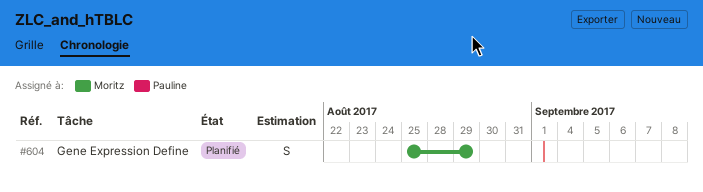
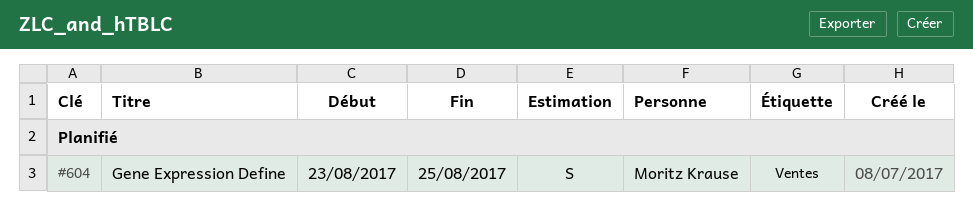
#604, start: Aug 25 -> Aug 23
#604, due: Aug 29 -> Aug 25

